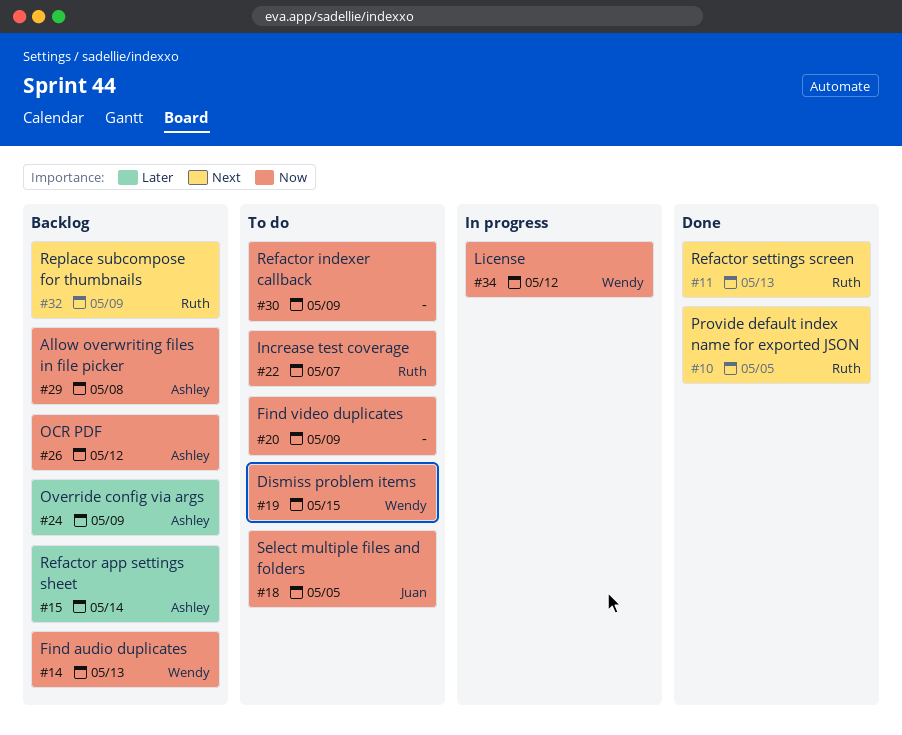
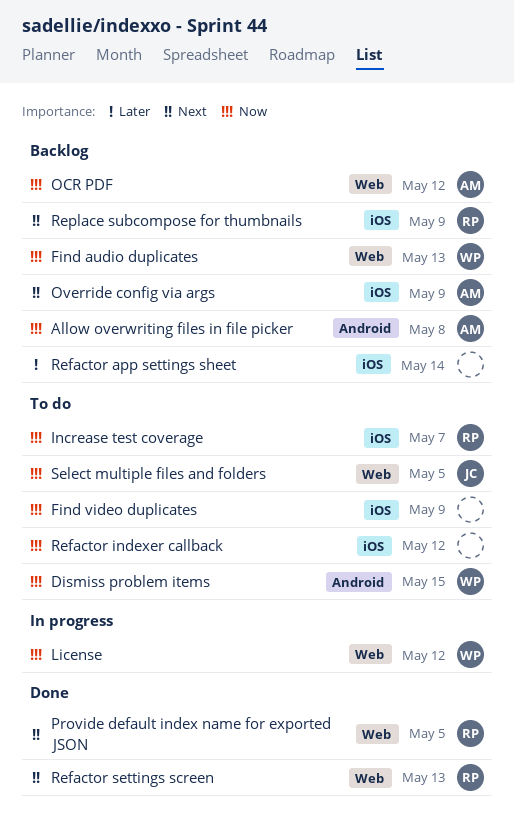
Override config via args, priority: Later -> Next
Refactor app settings sheet, owner: Ashley -> none
Refactor indexer callback, due: May 9 -> May 12

